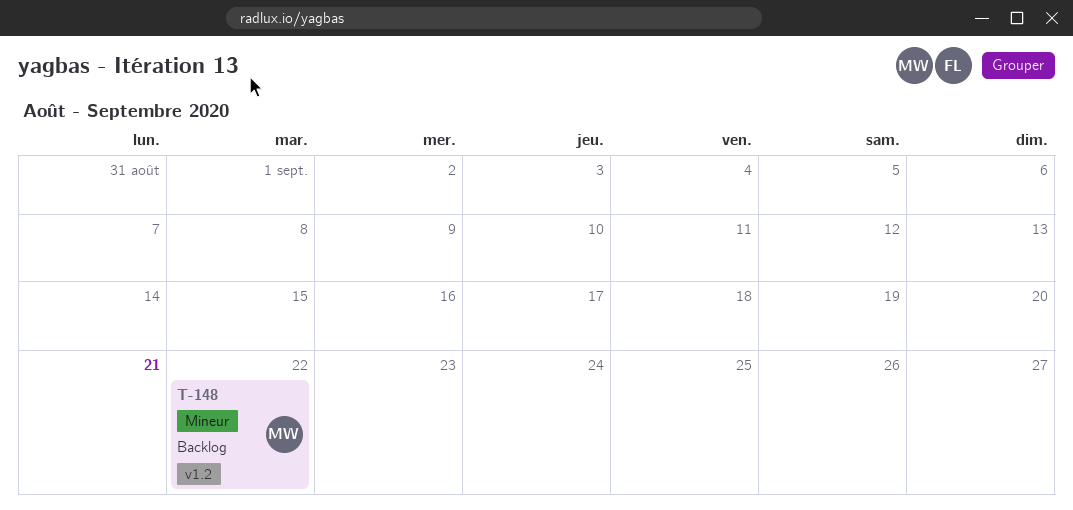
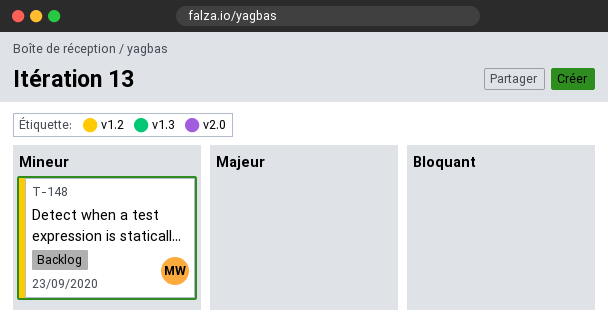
T-148, due: Sep 22 -> Sep 23

